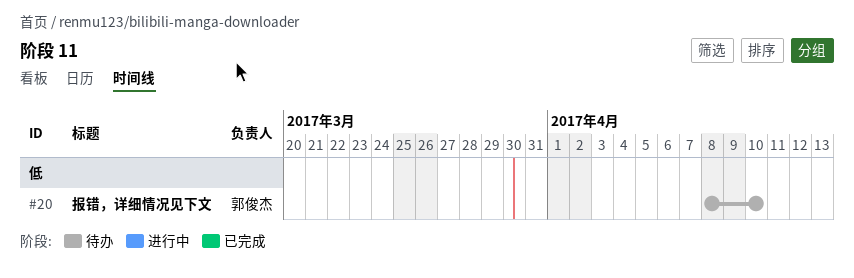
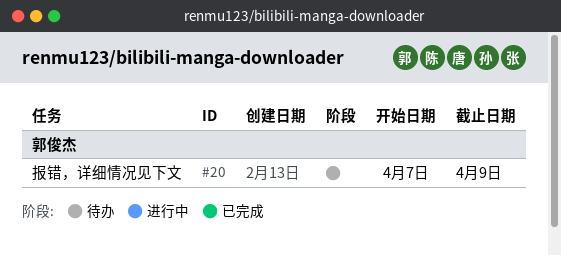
#20, start: Apr 8 -> Apr 7
#20, due: Apr 10 -> Apr 9

